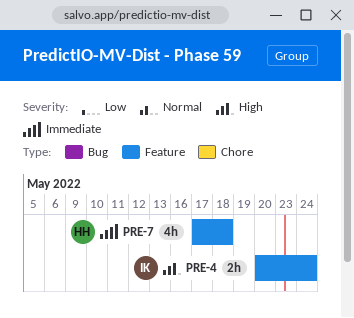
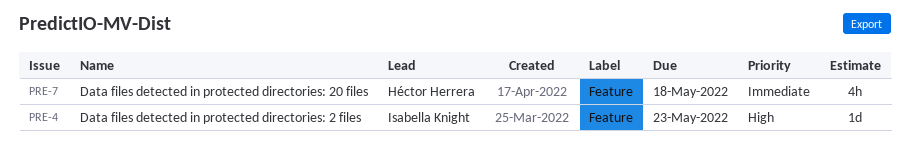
PRE-4, estimate: 2h -> 1d
PRE-4, due: May 24 -> May 23

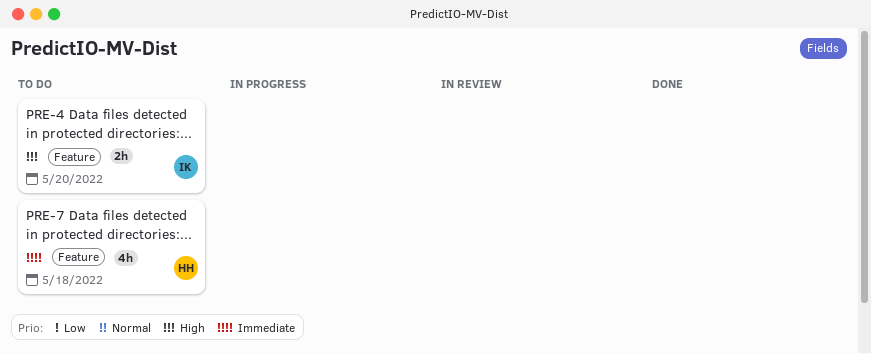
PRE-4, estimate: 1d -> 2h
PRE-4, due: May 23 -> May 20

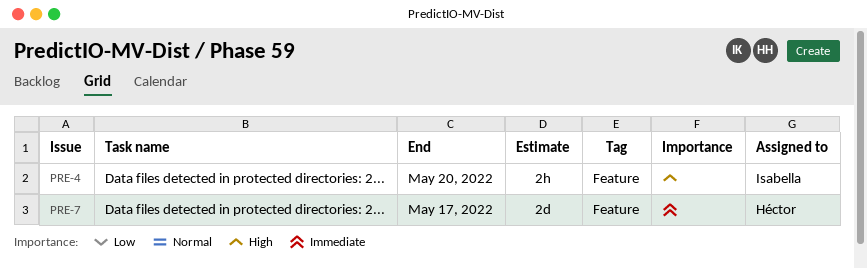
PRE-7, estimate: 4h -> 2d
PRE-7, due: May 18 -> May 17

